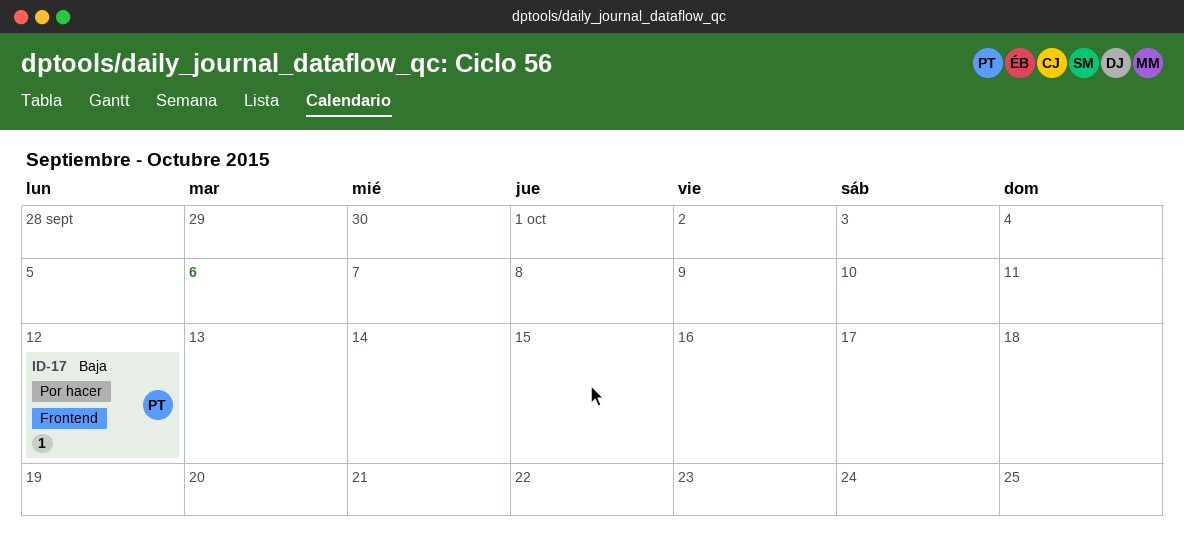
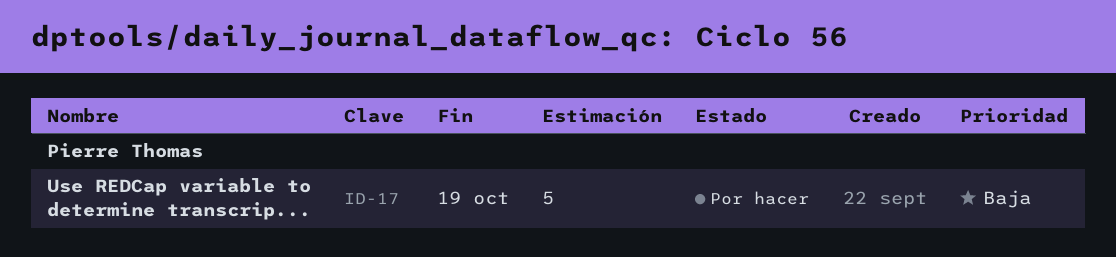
ID-17, estimate: 1 -> 5
ID-17, due: Oct 12 -> Oct 19

